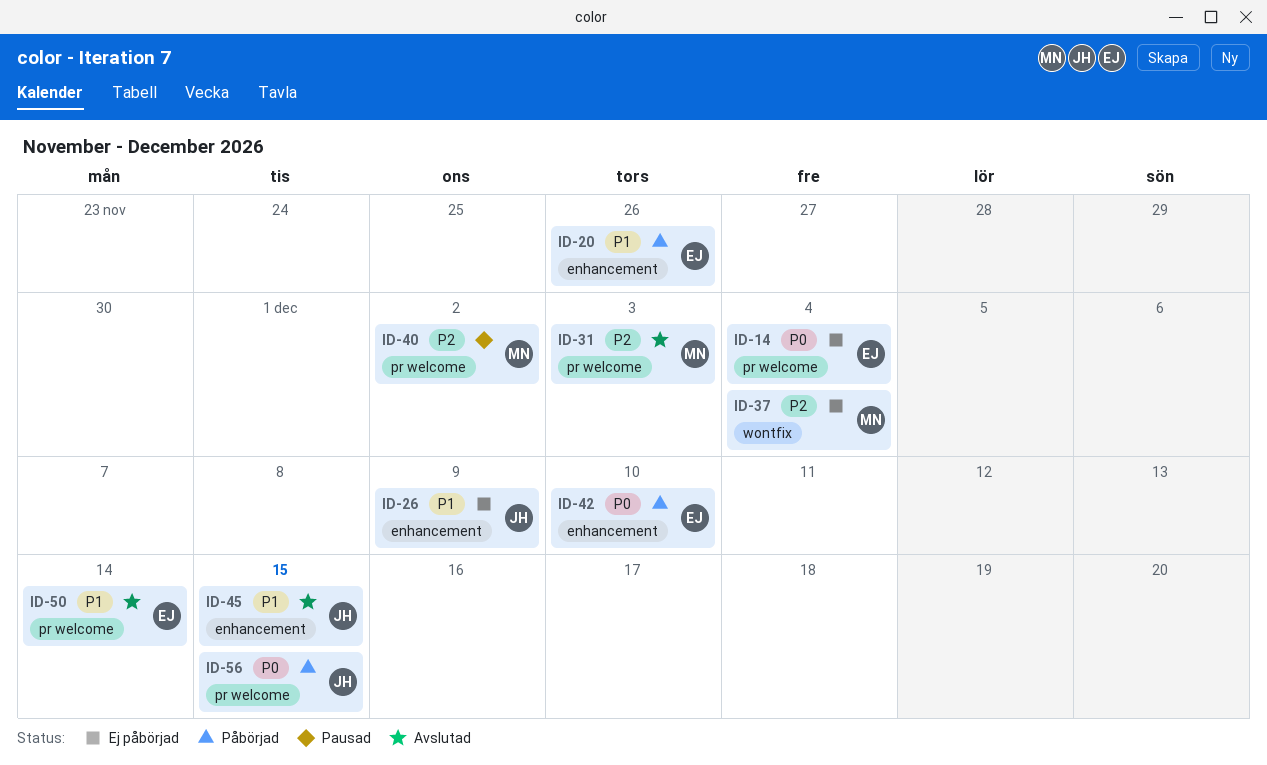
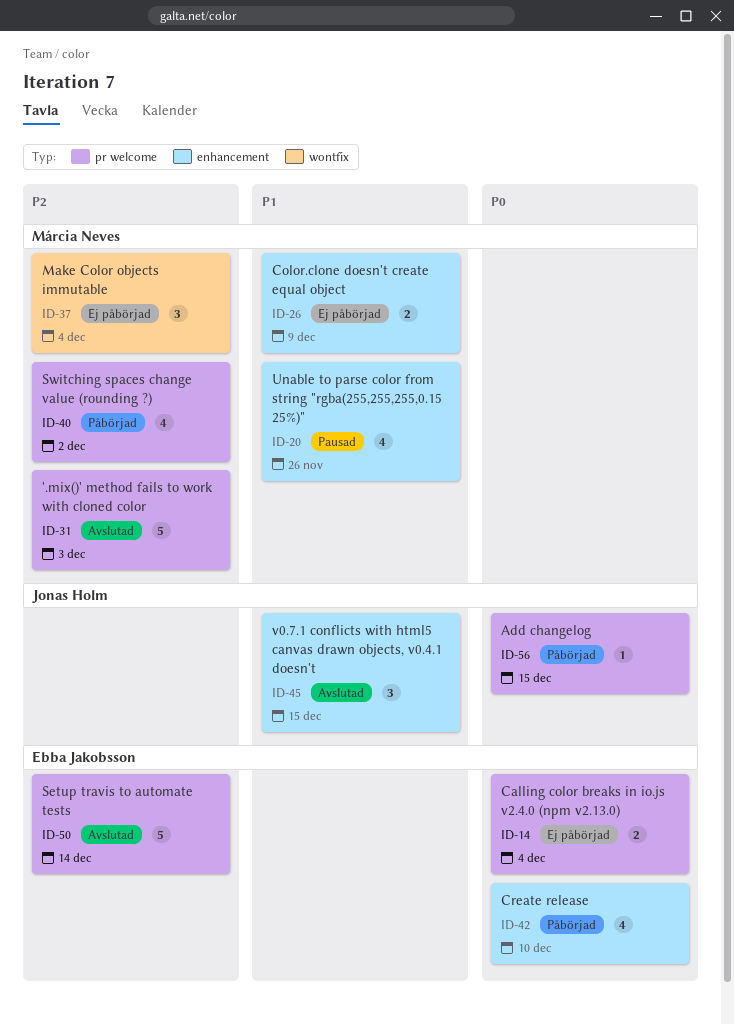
ID-20, status: Påbörjad -> Pausad
ID-20, owner: Ebba Jakobsson -> Márcia Neves
ID-26, owner: Jonas Holm -> Márcia Neves
ID-40, status: Pausad -> Påbörjad
ID-50, priority: P1 -> P2

